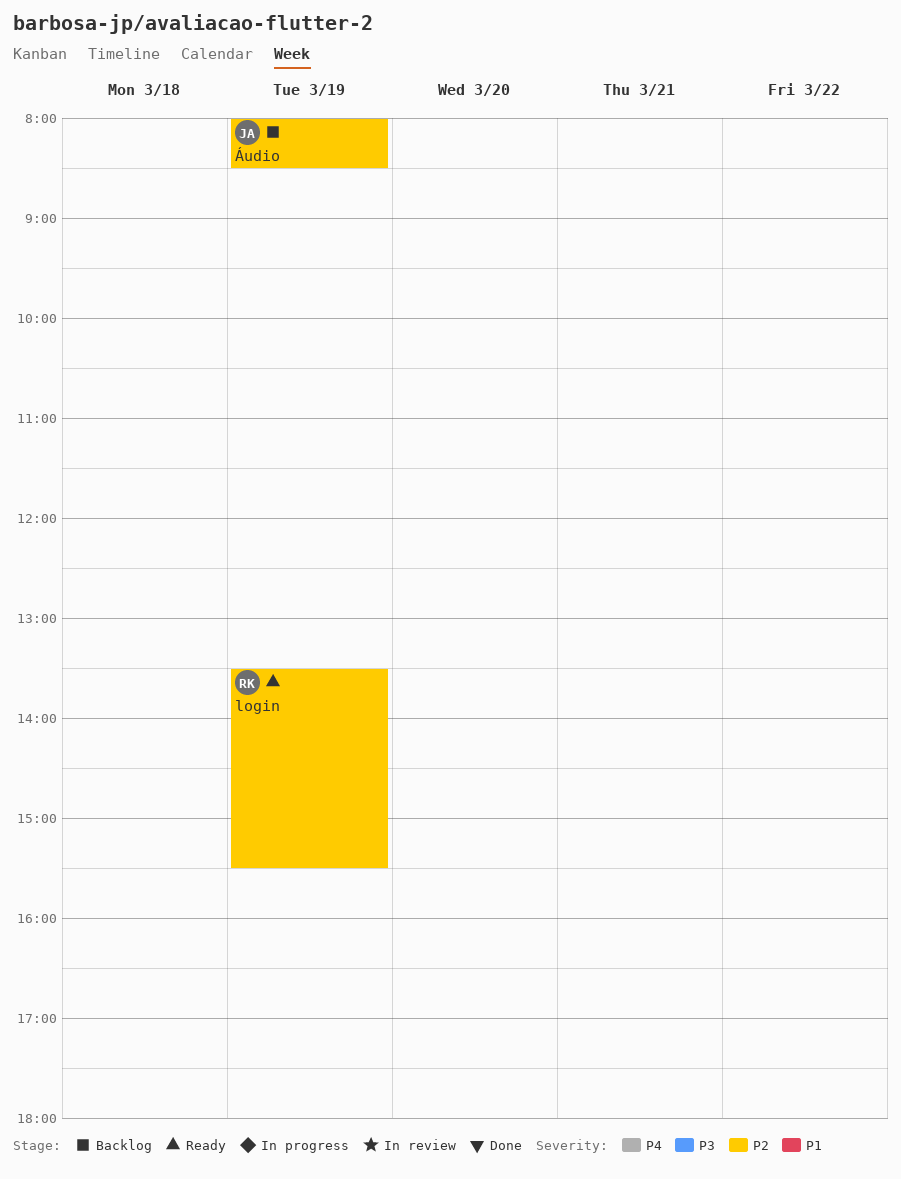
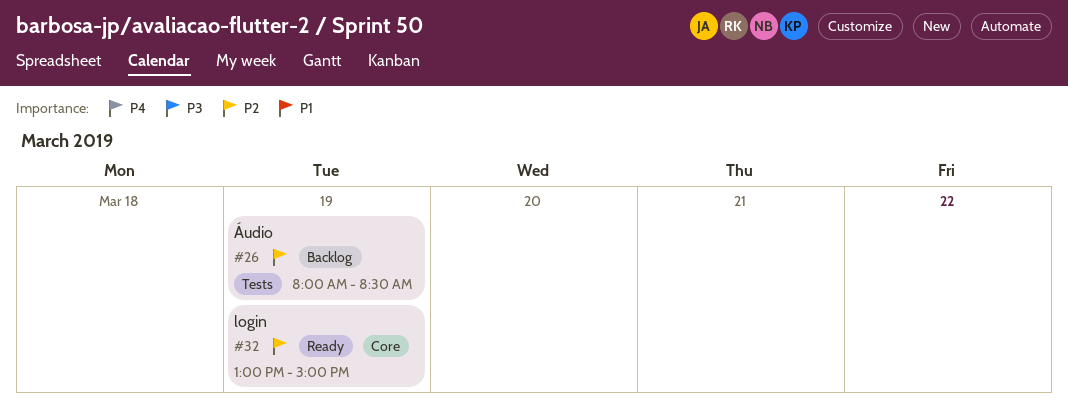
login, begins: 13:30 -> 13:00
login, ends: 15:30 -> 15:00

